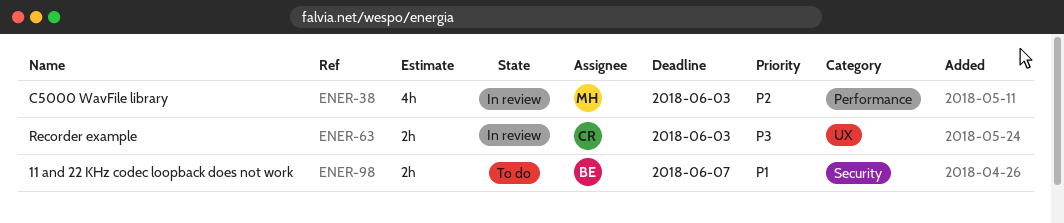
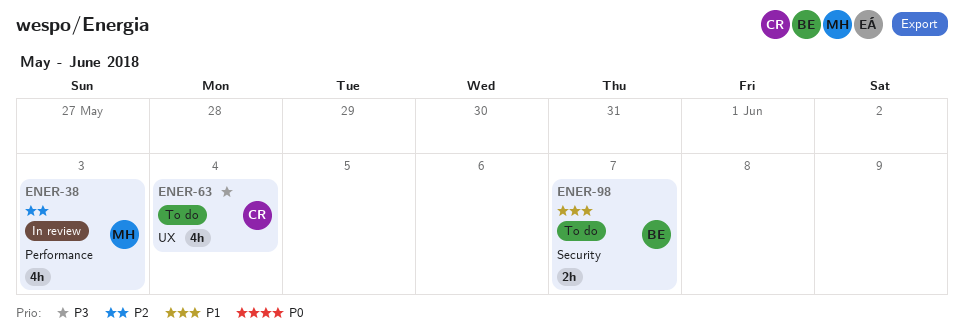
ENER-63, status: In review -> To do
ENER-63, estimate: 2h -> 4h
ENER-63, due: Jun 3 -> Jun 4

